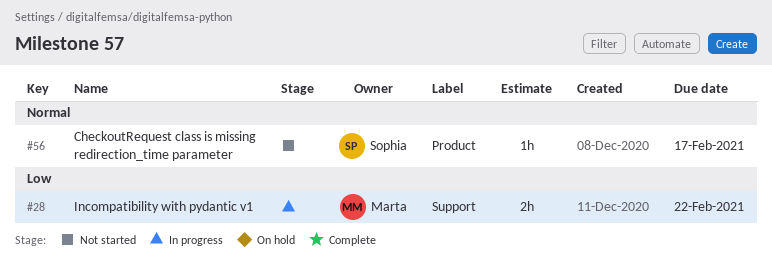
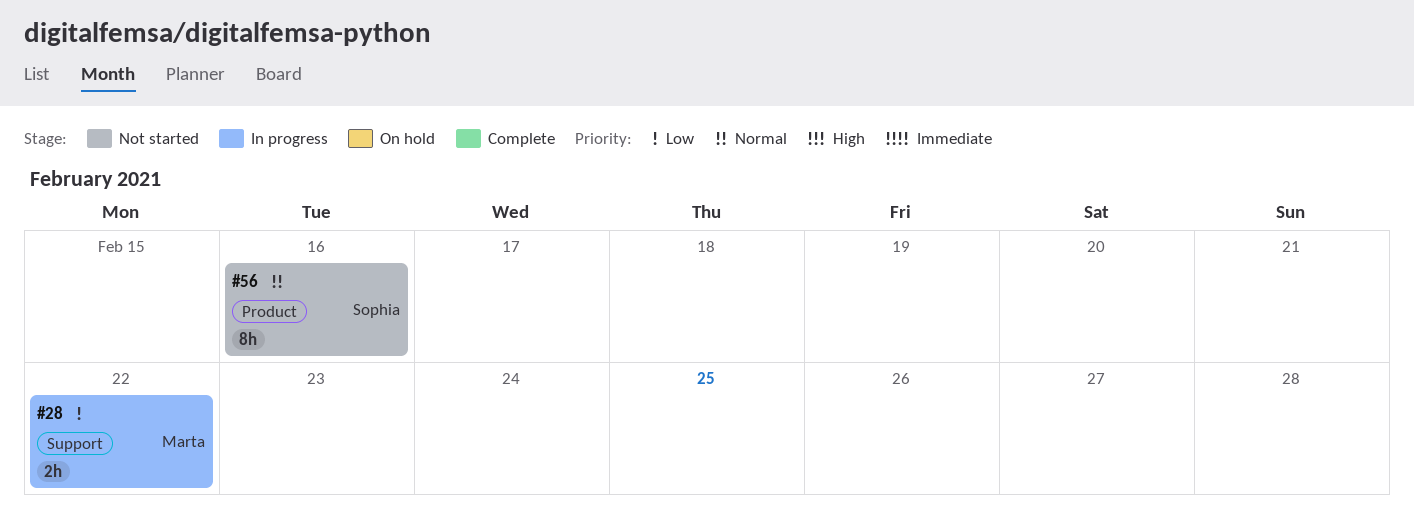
#56, estimate: 1h -> 8h
#56, due: Feb 17 -> Feb 16

